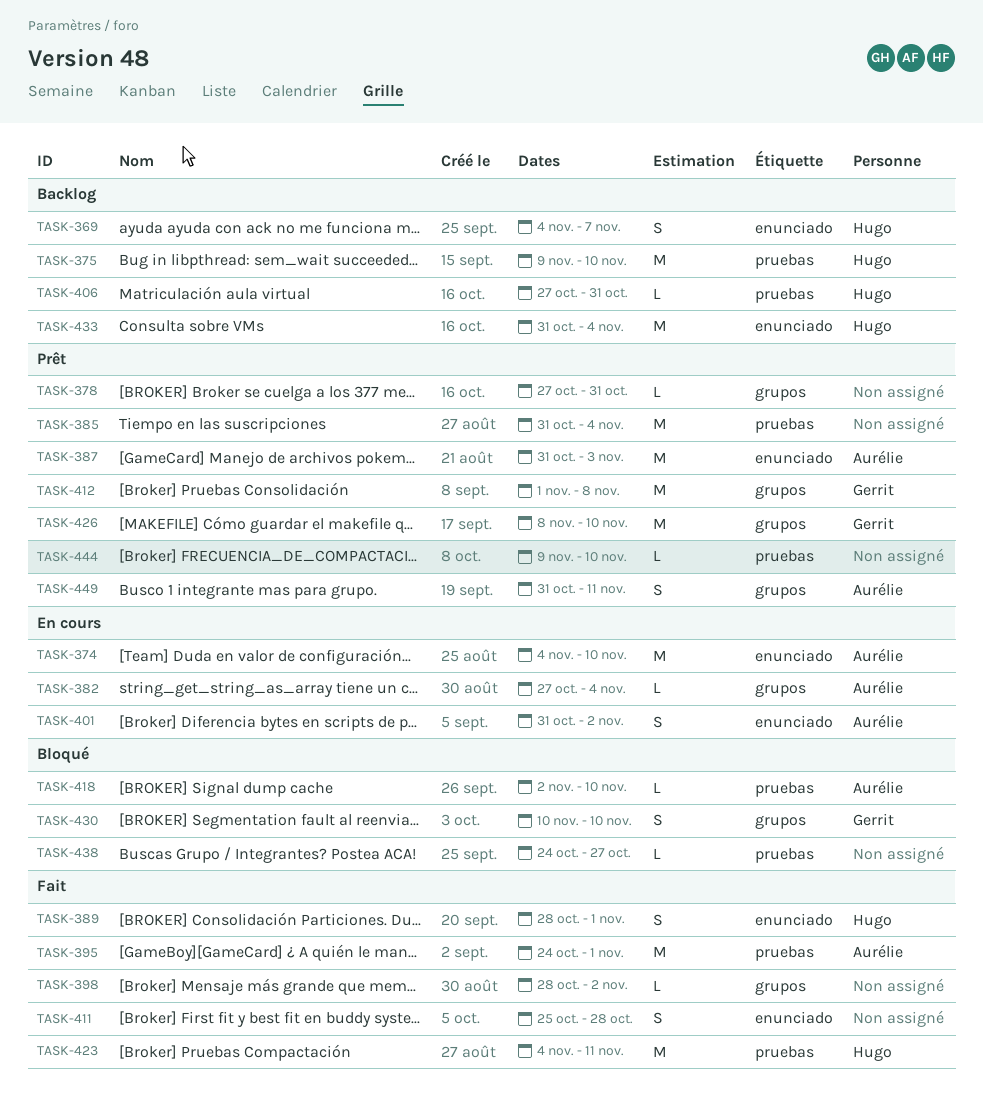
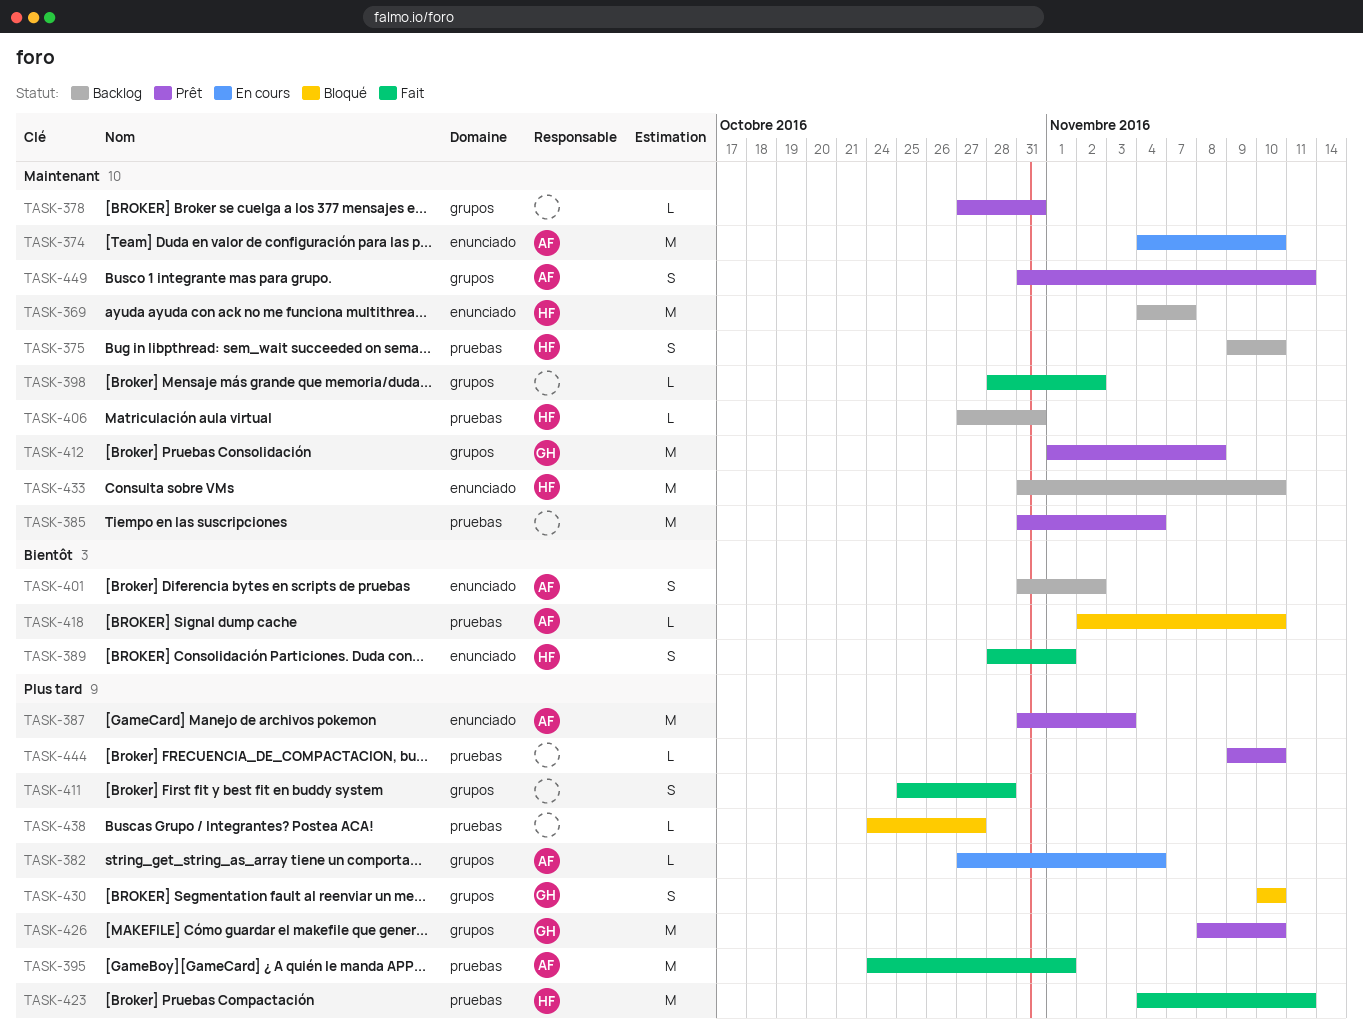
TASK-369, estimate: S -> M
TASK-375, estimate: M -> S
TASK-401, status: En cours -> Backlog
TASK-411, label: enunciado -> grupos
TASK-433, due: Nov 4 -> Nov 10

